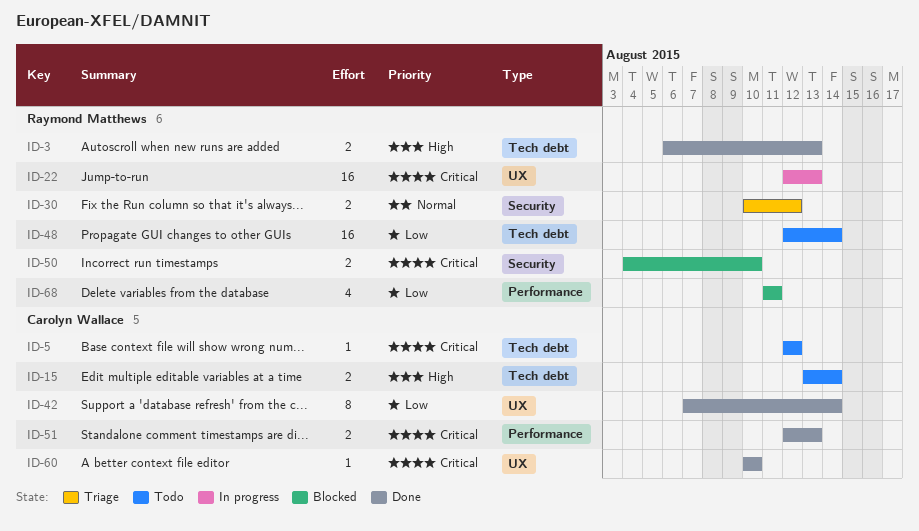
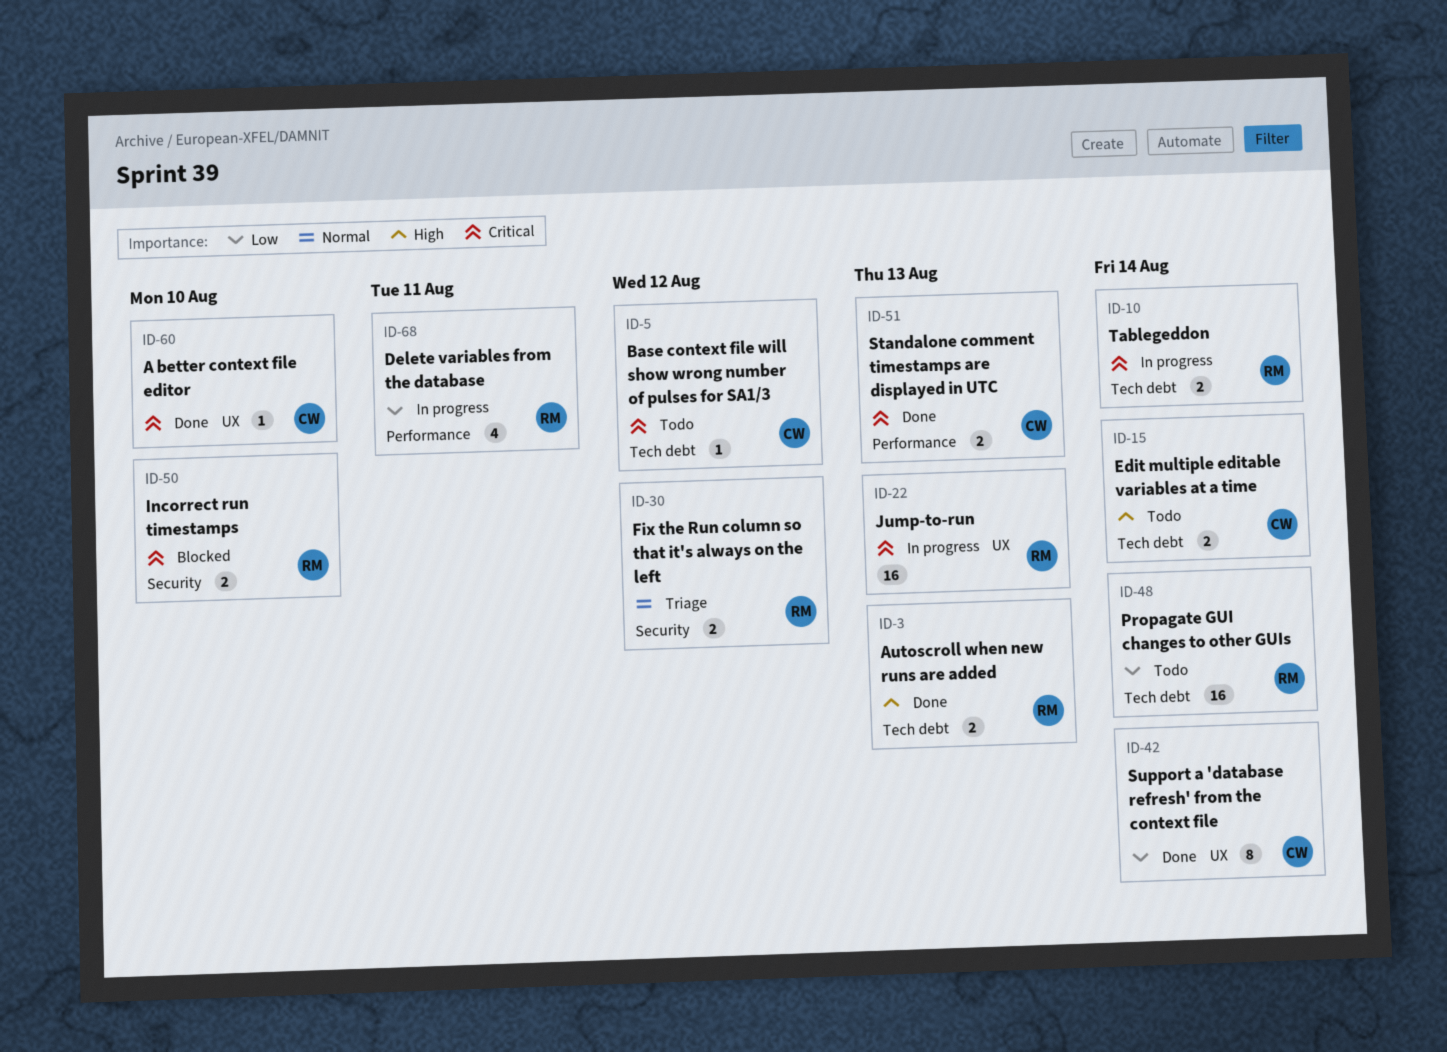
ID-10: none -> present
ID-68, status: Blocked -> In progress

